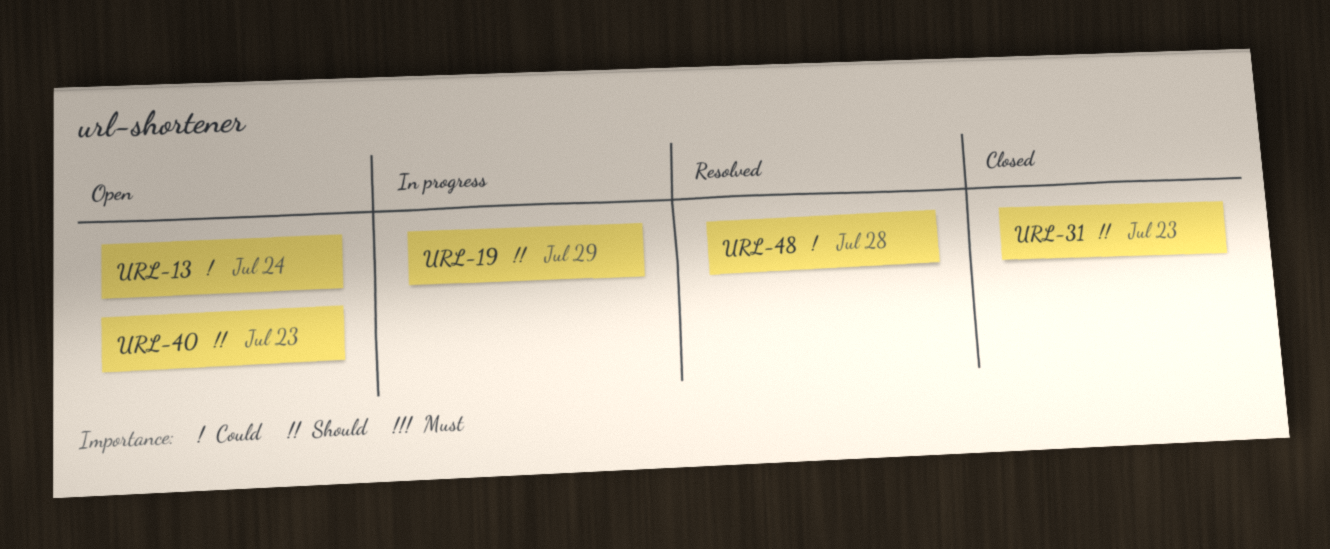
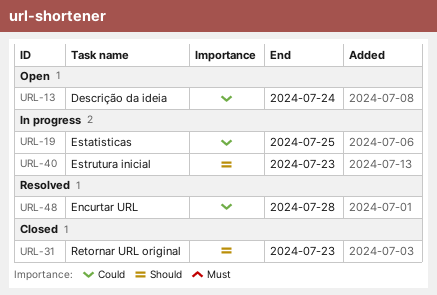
URL-19, priority: Should -> Could
URL-19, due: Jul 29 -> Jul 25
URL-40, status: Open -> In progress

